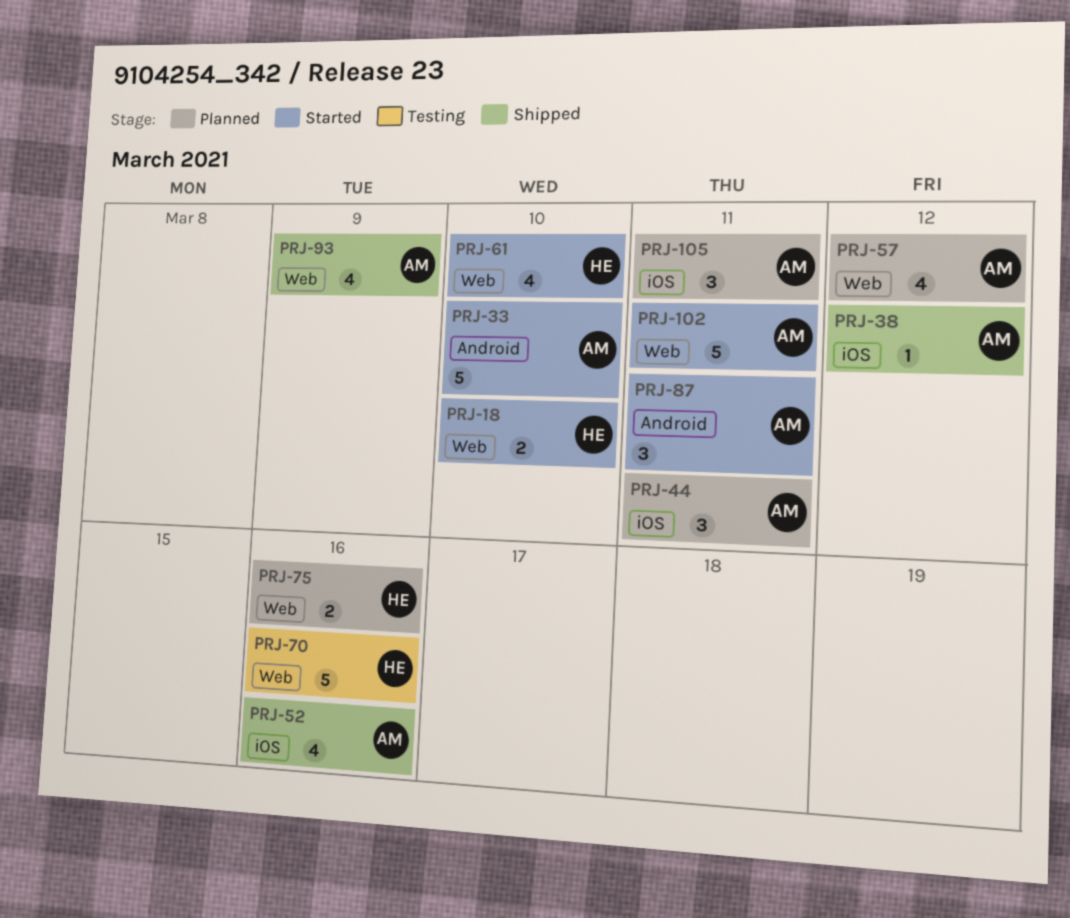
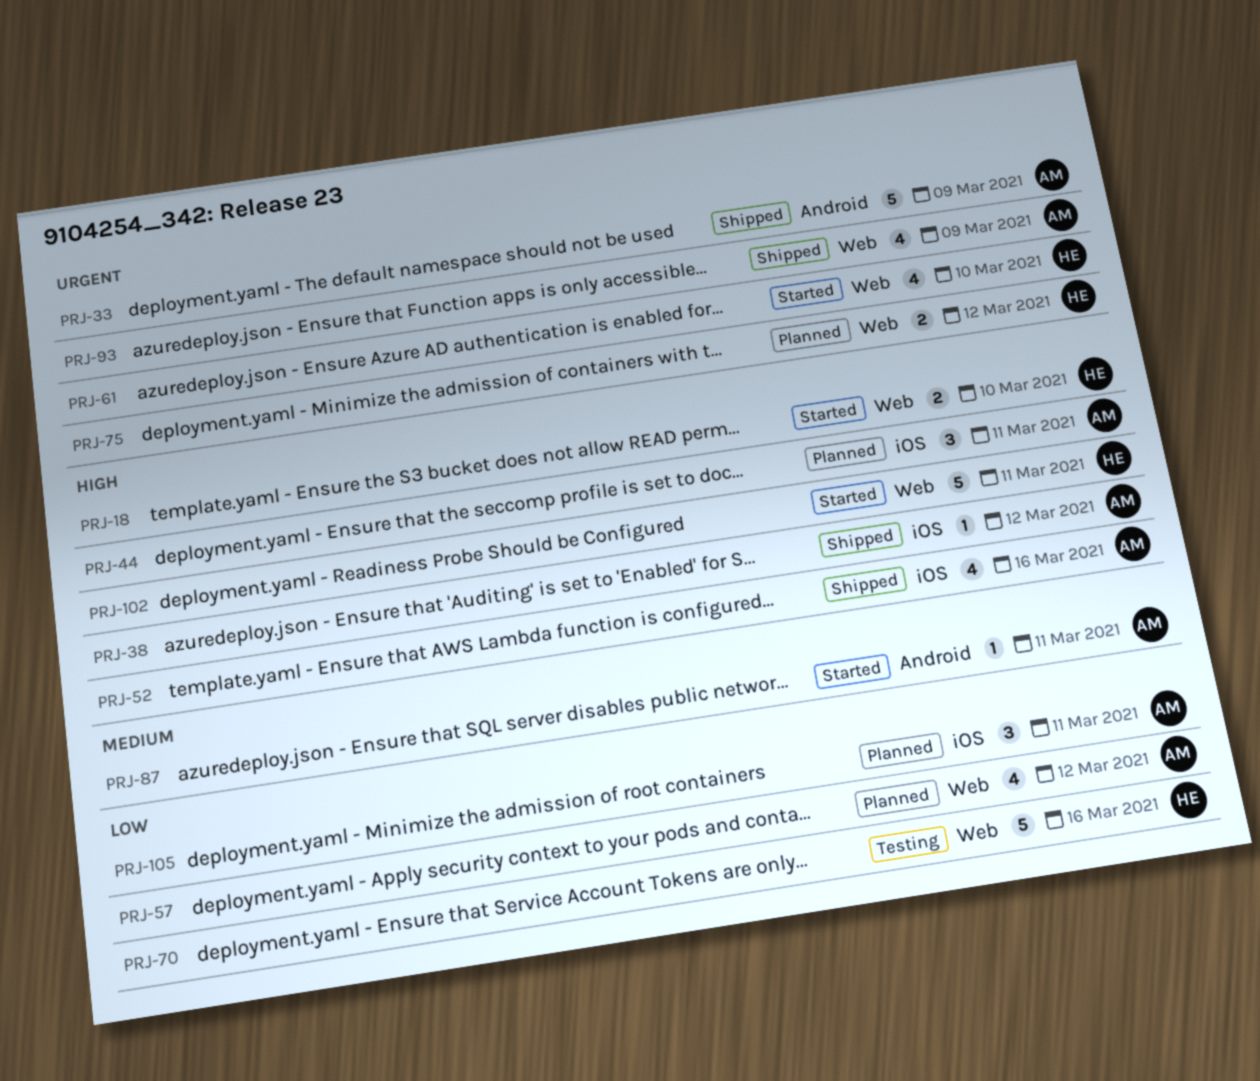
PRJ-33, status: Started -> Shipped
PRJ-33, due: Mar 10 -> Mar 9
PRJ-75, due: Mar 16 -> Mar 12
PRJ-87, estimate: 3 -> 1
PRJ-102, owner: AM -> HE

